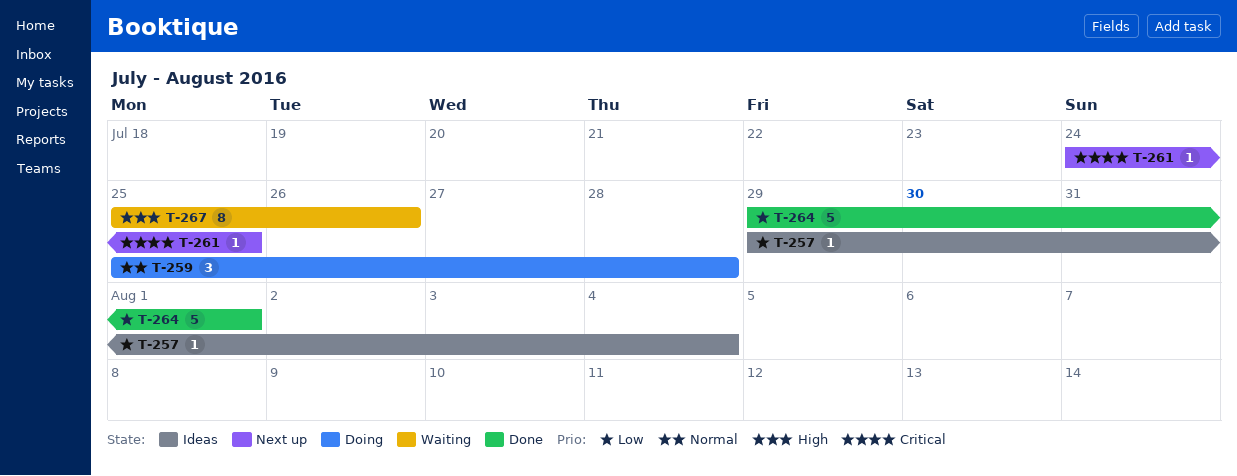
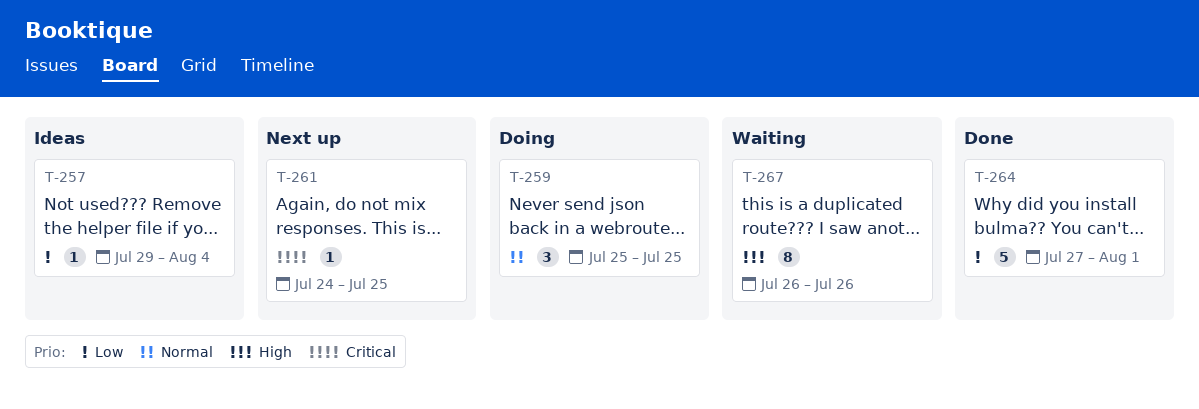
T-259, due: Jul 28 -> Jul 25
T-264, start: Jul 29 -> Jul 27
T-267, start: Jul 25 -> Jul 26

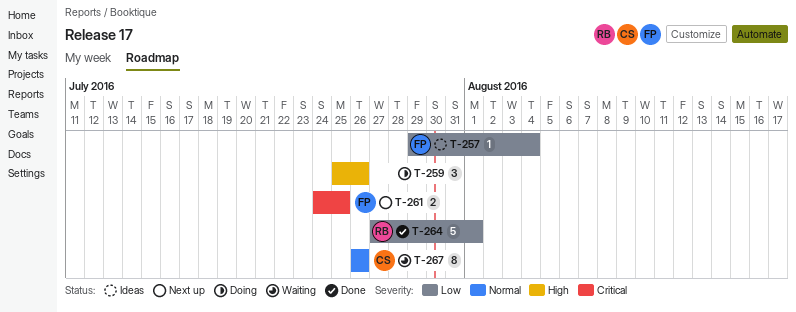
T-259, priority: Normal -> High
T-259, due: Jul 25 -> Jul 26
T-261, estimate: 1 -> 2
T-267, priority: High -> Normal

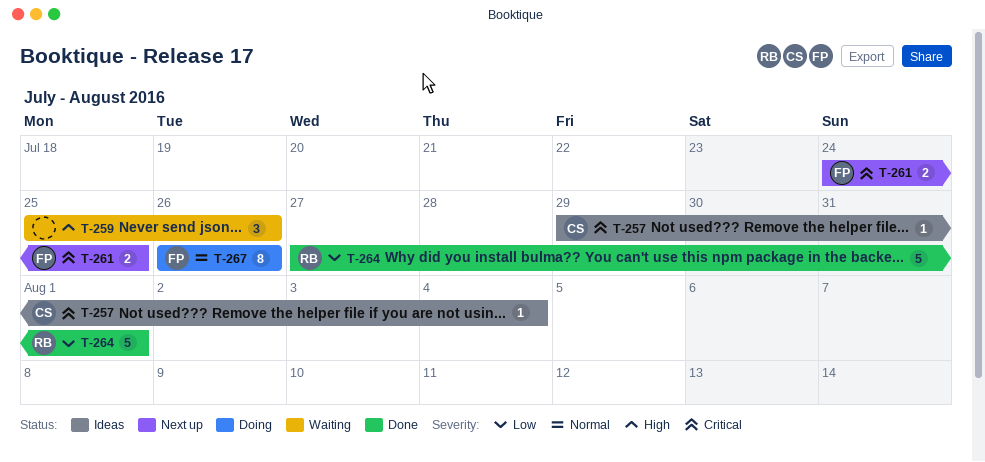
T-257, owner: FP -> CS
T-257, priority: Low -> Critical
T-259, status: Doing -> Waiting
T-267, status: Waiting -> Doing
T-267, owner: CS -> FP

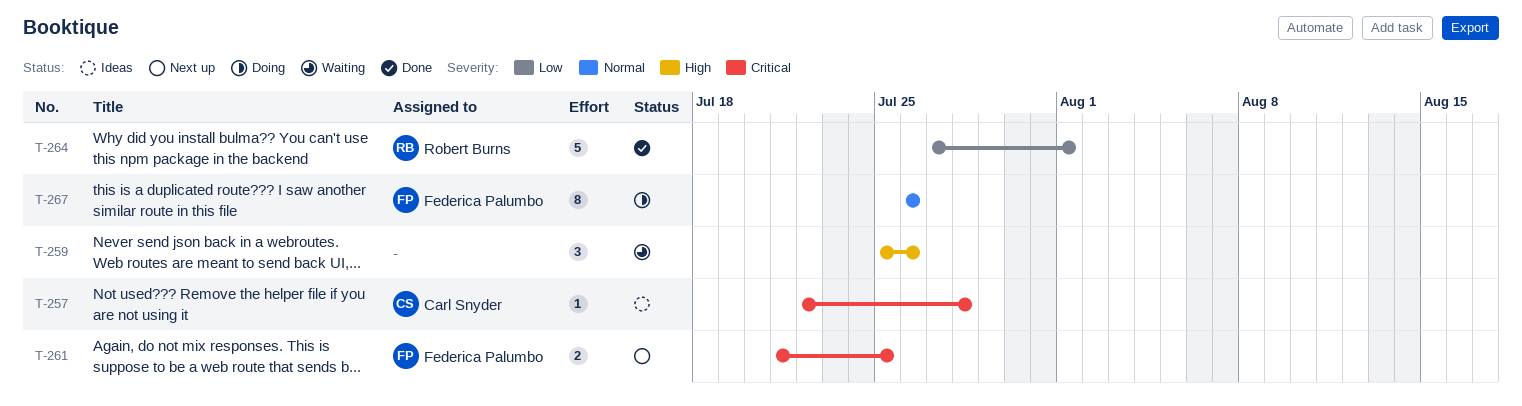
T-257, start: Jul 29 -> Jul 22
T-257, due: Aug 4 -> Jul 28
T-261, start: Jul 24 -> Jul 21

